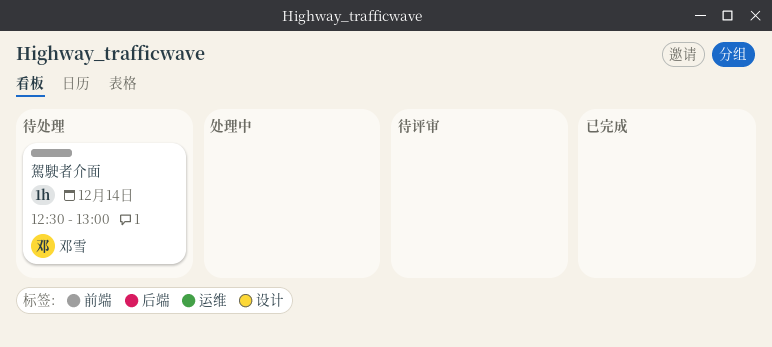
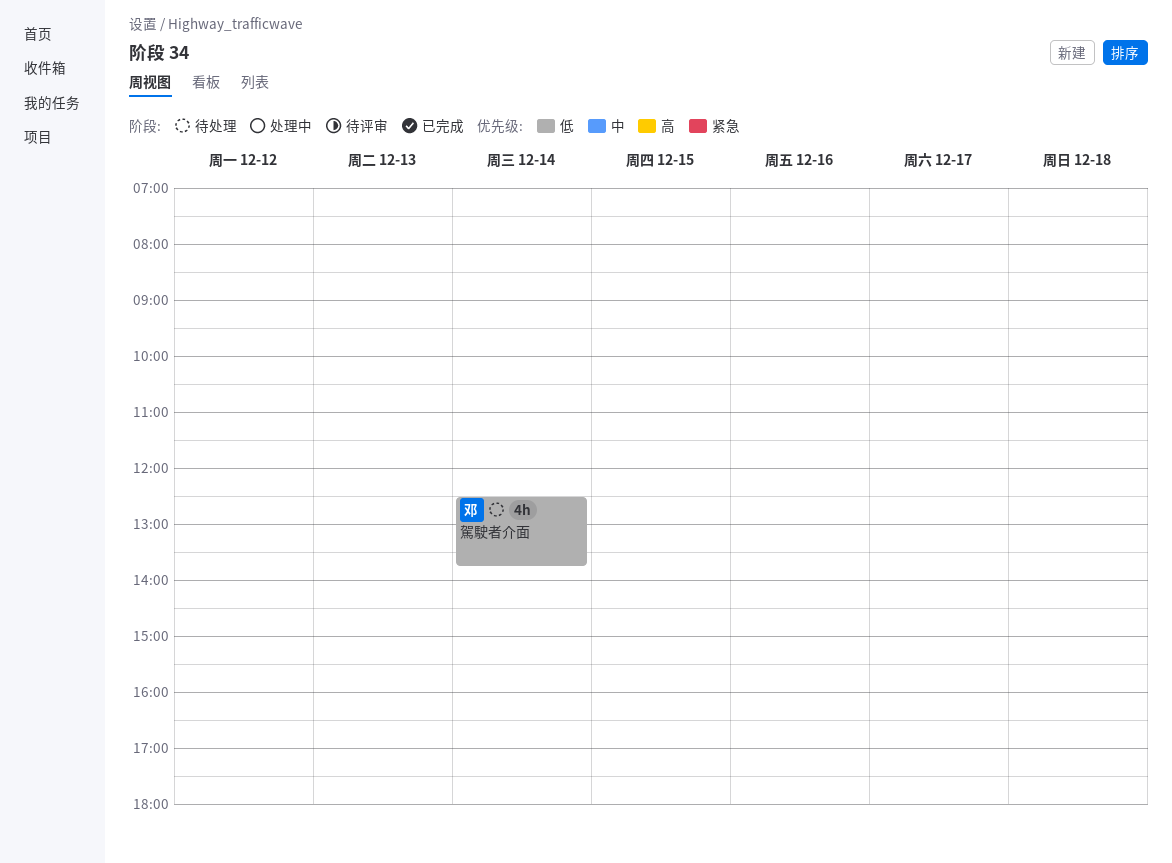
駕駛者介面, estimate: 1h -> 4h
駕駛者介面, ends: 13:00 -> 13:45

